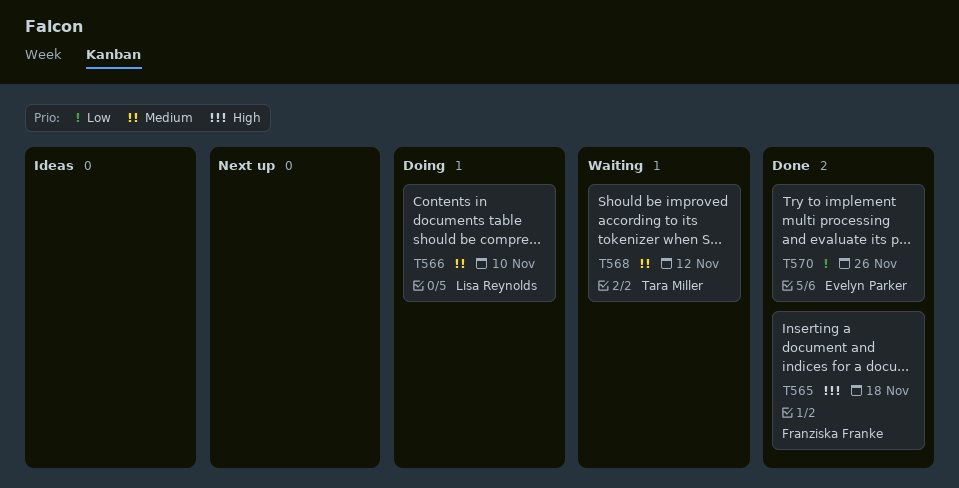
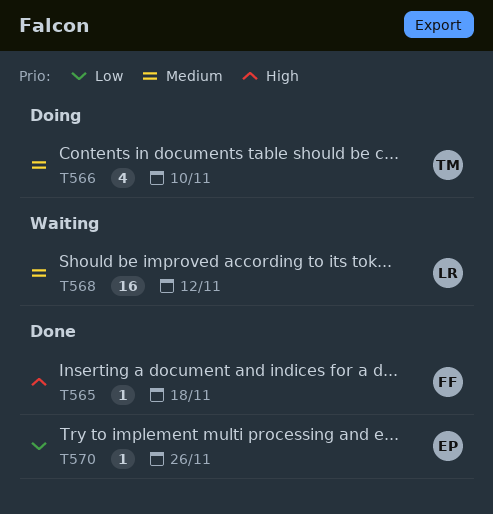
T566, owner: Lisa Reynolds -> Tara Miller
T568, owner: Tara Miller -> Lisa Reynolds

